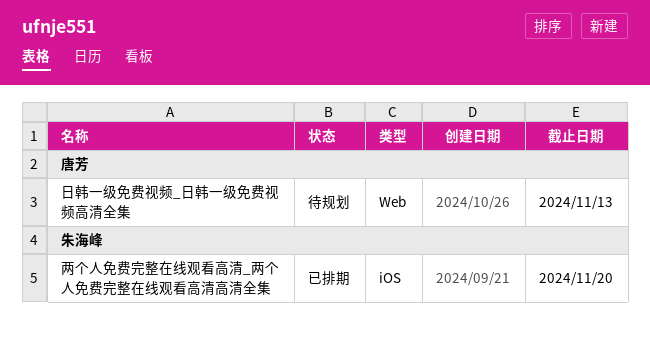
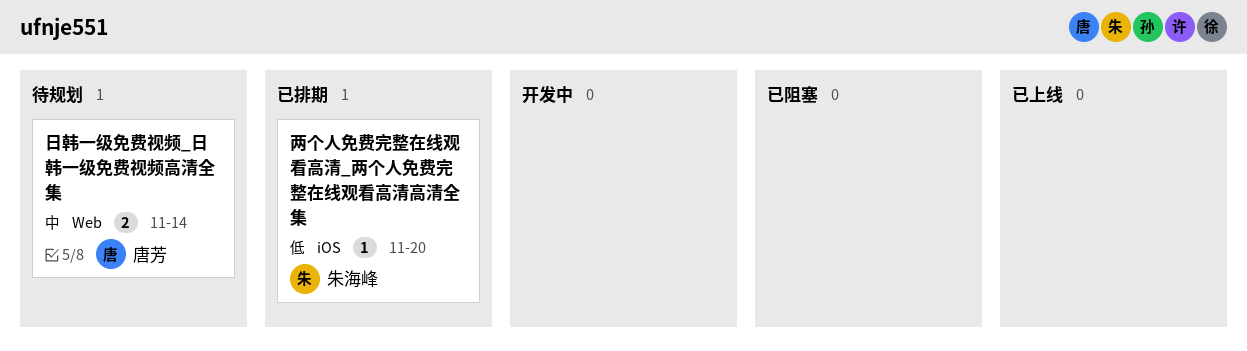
日韩一级免费视频_日韩一级免费视频高清全集, due: Nov 13 -> Nov 14

